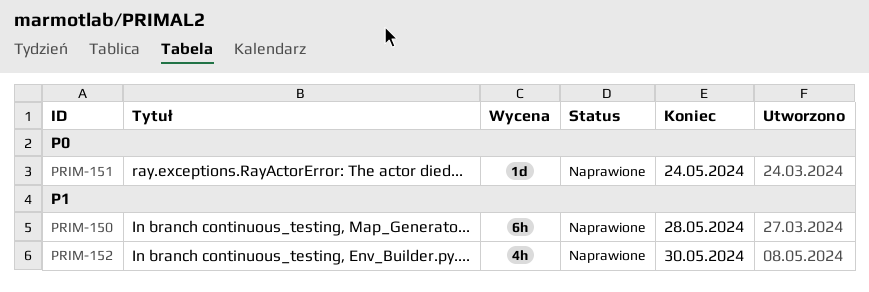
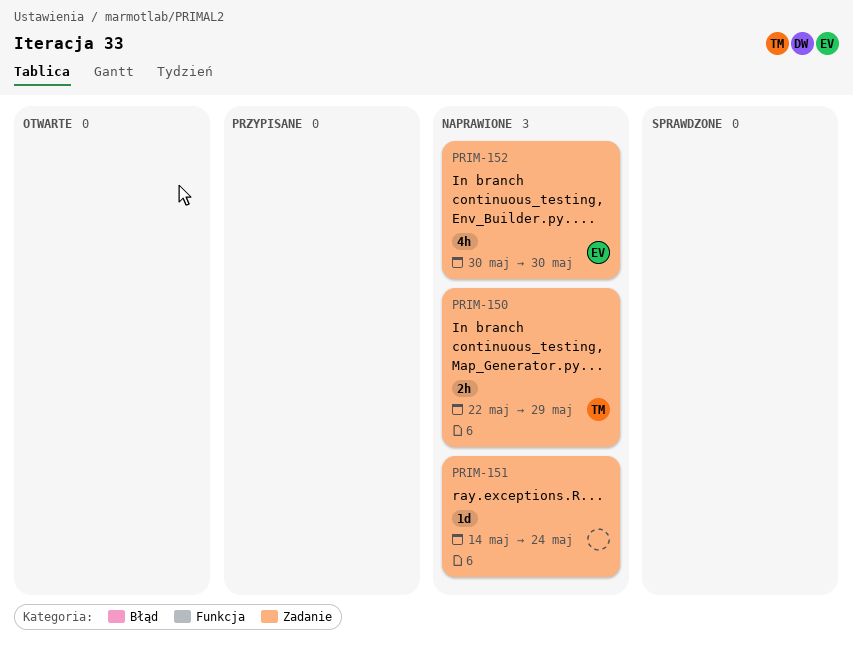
PRIM-150, estimate: 6h -> 2h
PRIM-150, due: May 28 -> May 29

